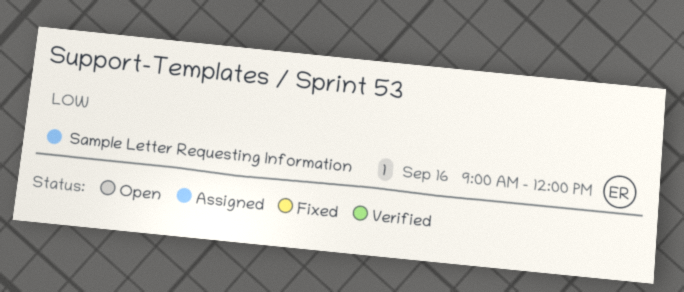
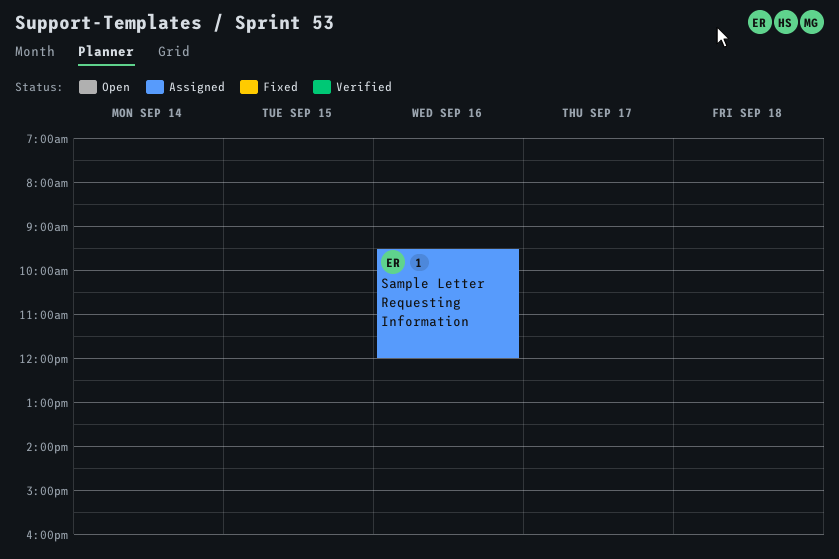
Sample Letter Requesting Information, begins: 09:00 -> 09:30

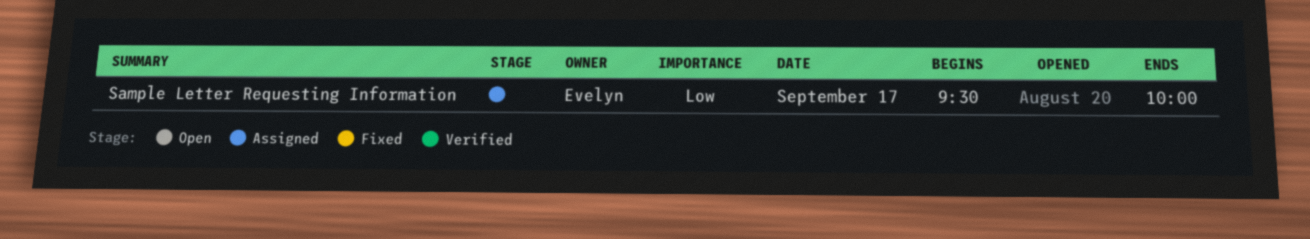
Sample Letter Requesting Information, day: Sep 16 -> Sep 17
Sample Letter Requesting Information, ends: 12:00 -> 10:00

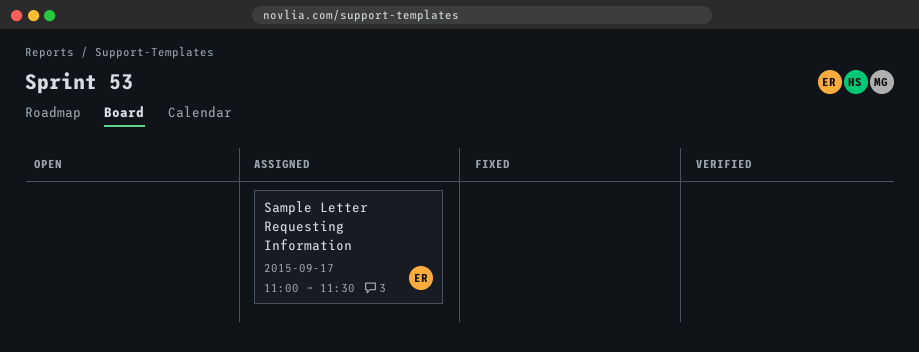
Sample Letter Requesting Information, begins: 09:30 -> 11:00
Sample Letter Requesting Information, ends: 10:00 -> 11:30

